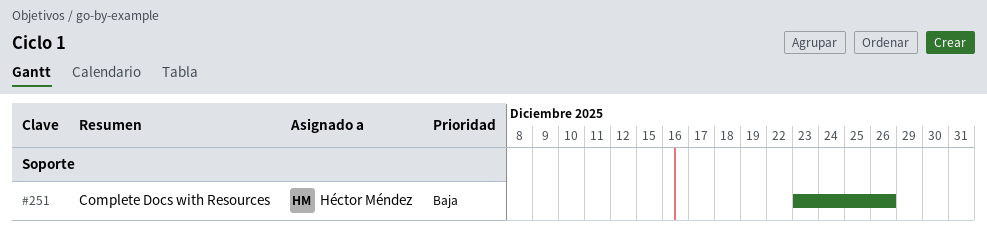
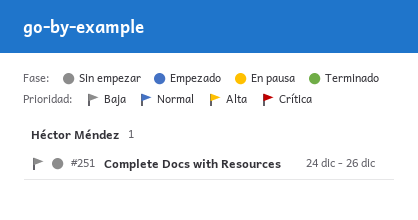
#251, start: Dec 23 -> Dec 24

